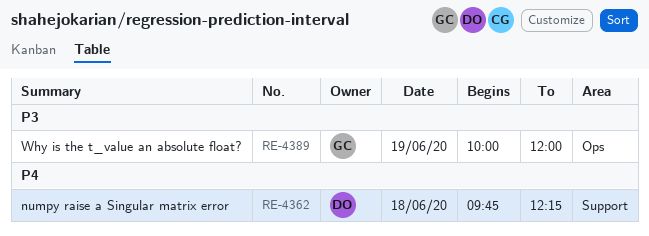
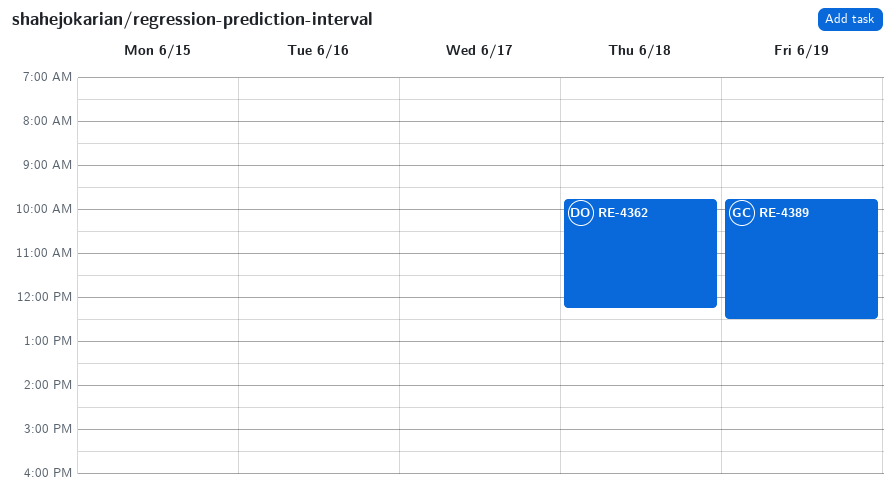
RE-4389, begins: 10:00 -> 09:45
RE-4389, ends: 12:00 -> 12:30

